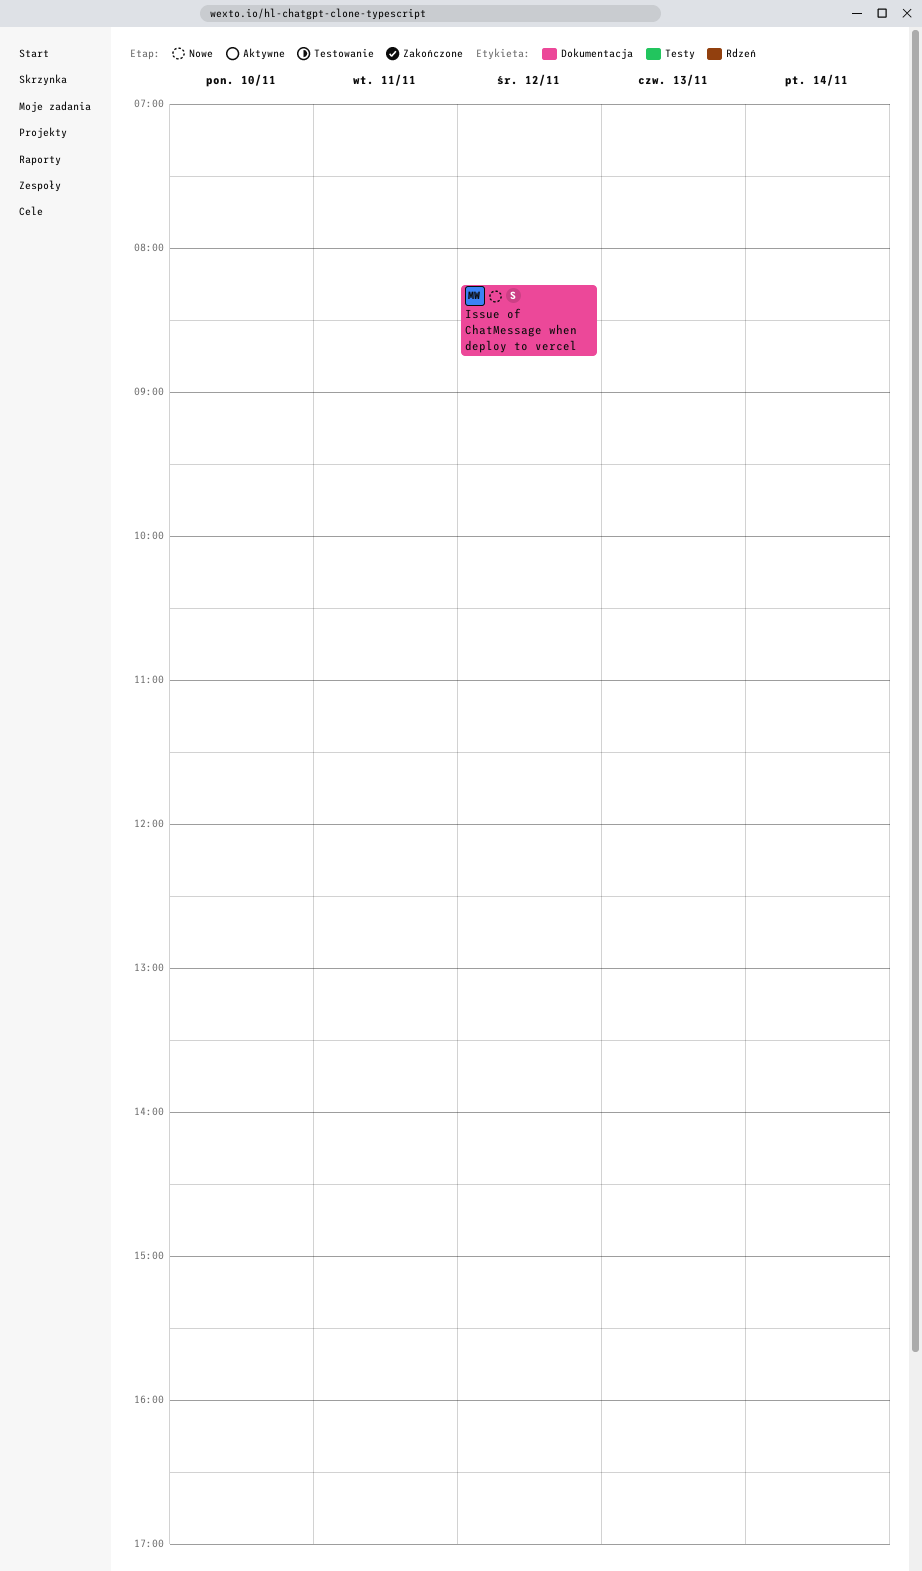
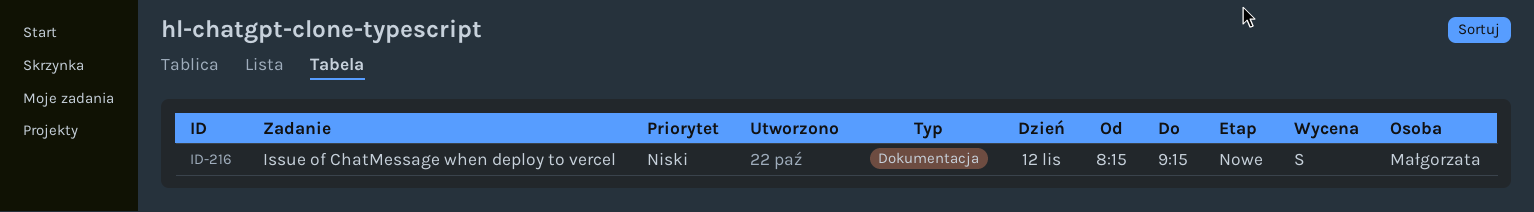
Issue of ChatMessage when deploy to vercel, ends: 08:45 -> 09:15

